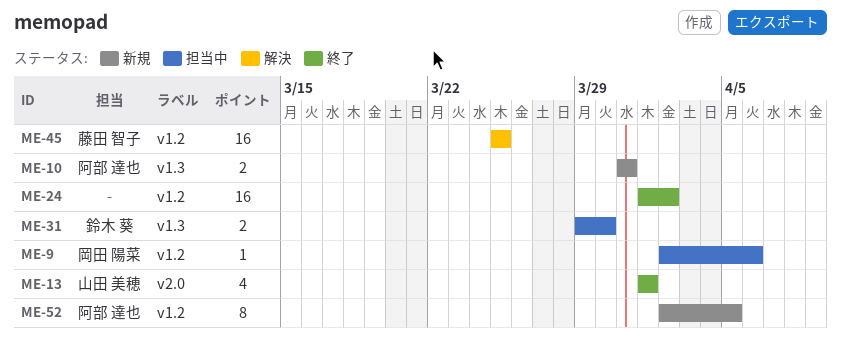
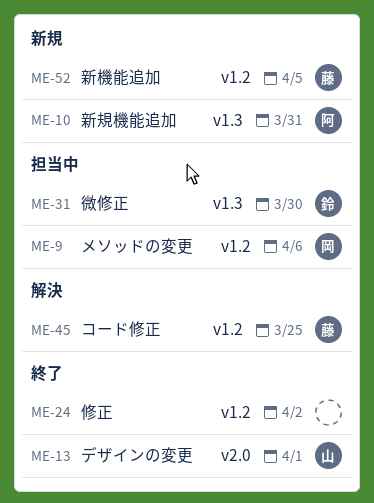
ME-52, owner: 阿部 達也 -> 藤田 智子

